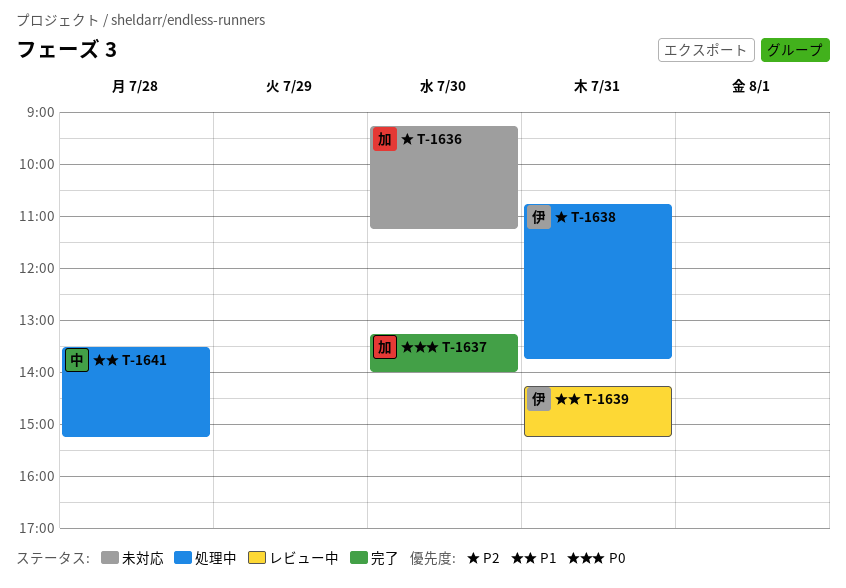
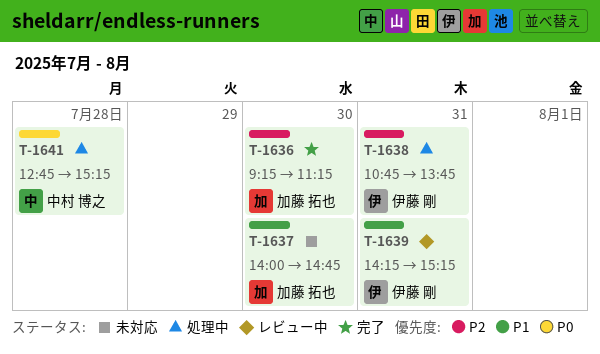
T-1636, status: 未対応 -> 完了
T-1637, status: 完了 -> 未対応
T-1637, priority: P0 -> P1
T-1637, begins: 13:15 -> 14:00
T-1637, ends: 14:00 -> 14:45
T-1641, priority: P1 -> P0
T-1641, begins: 13:30 -> 12:45

